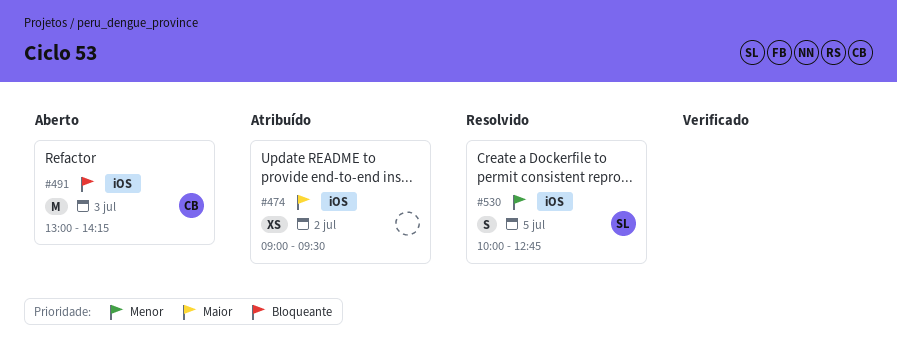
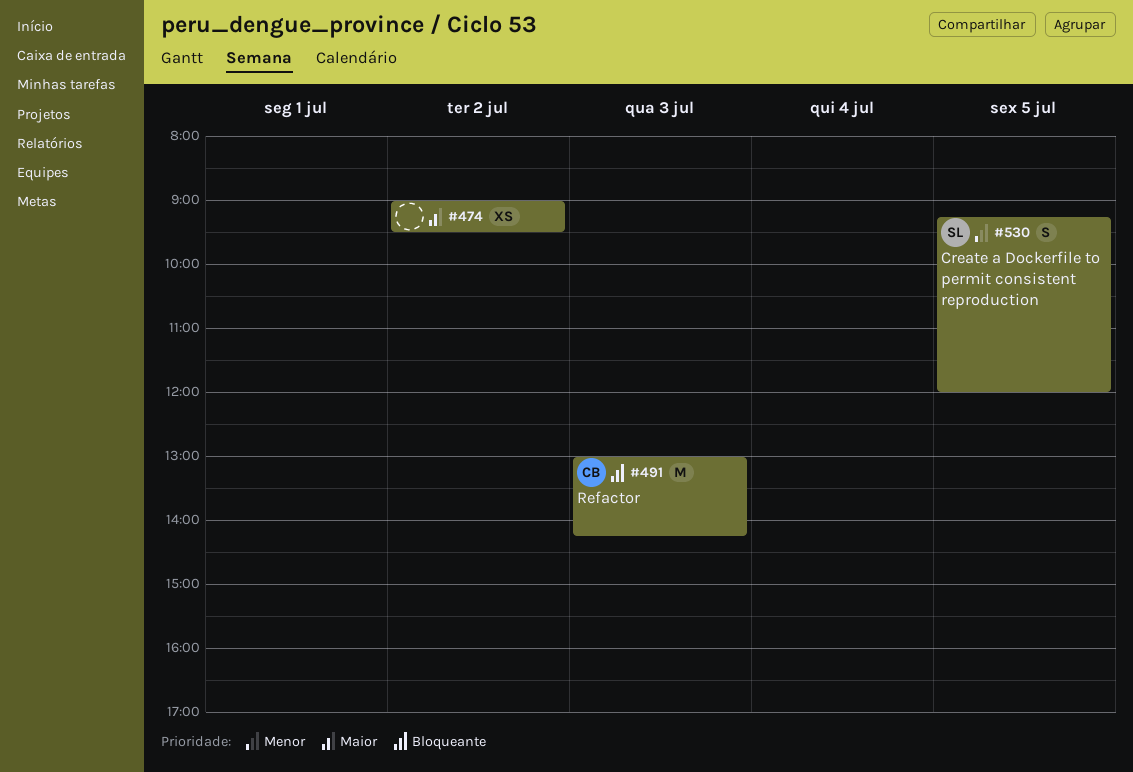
#530, begins: 10:00 -> 09:15
#530, ends: 12:45 -> 12:00

